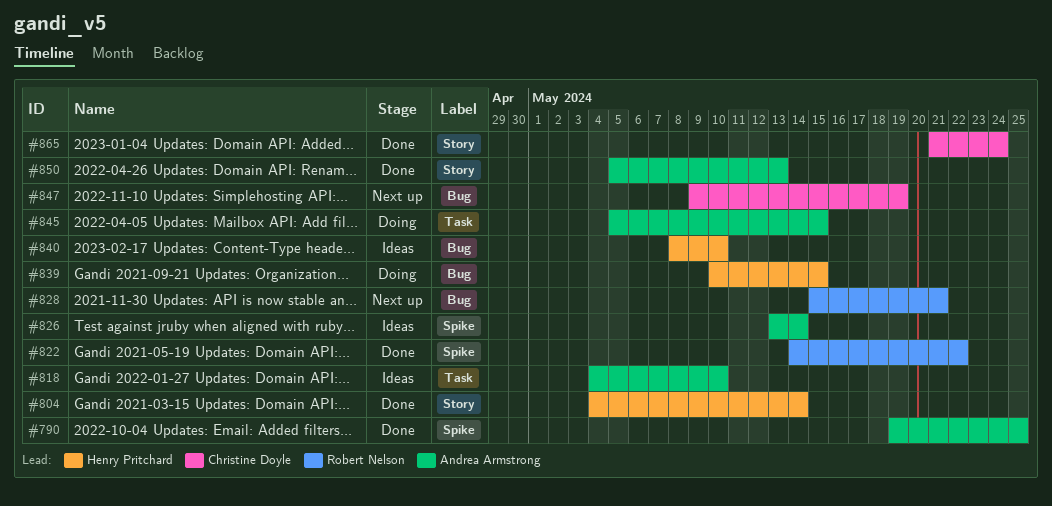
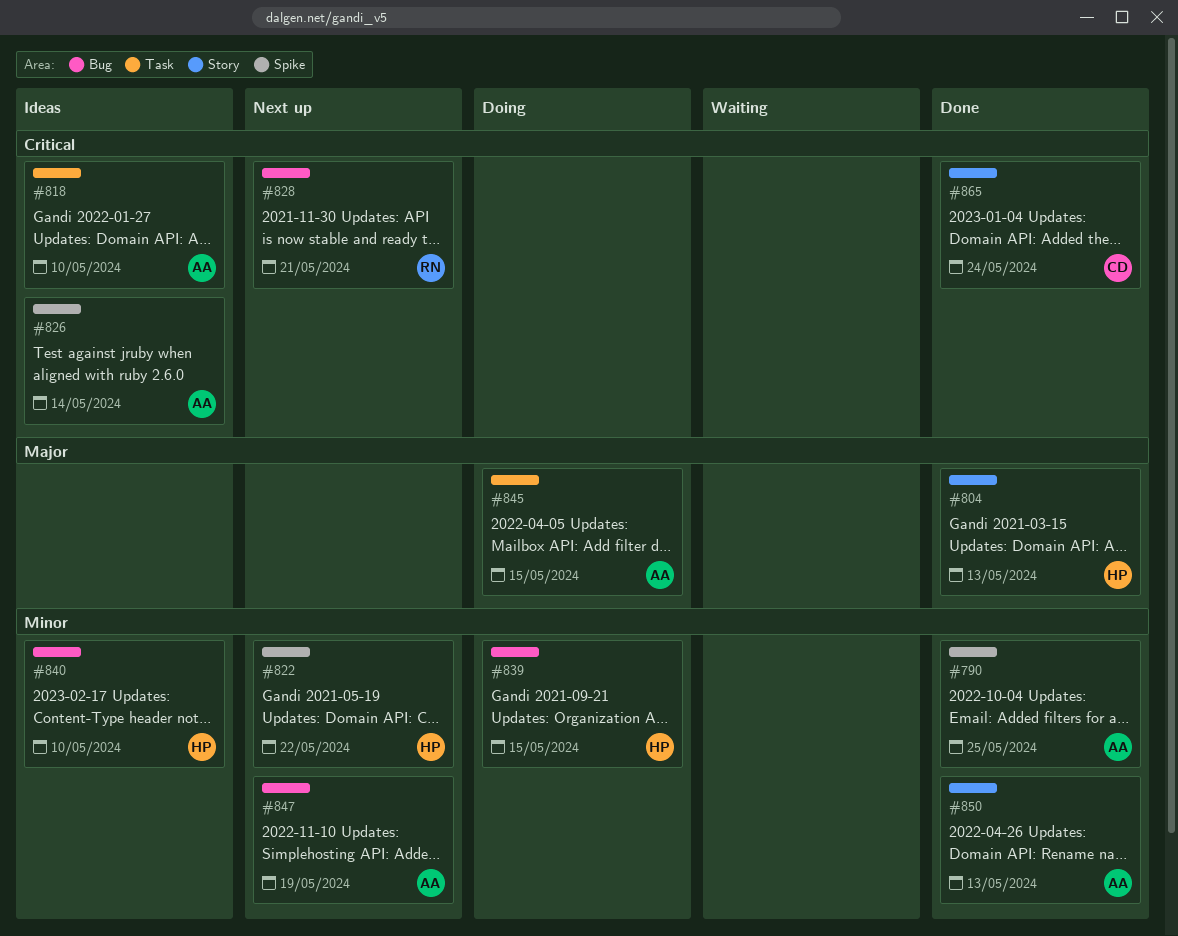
#804, due: May 14 -> May 13
#822, status: Done -> Next up
#822, owner: Robert Nelson -> Henry Pritchard
#847, owner: Christine Doyle -> Andrea Armstrong

